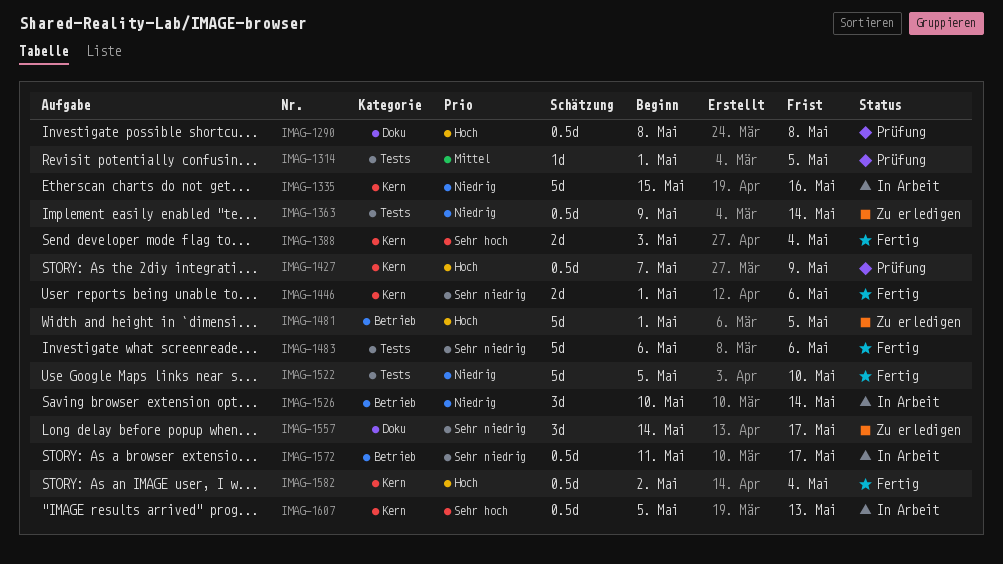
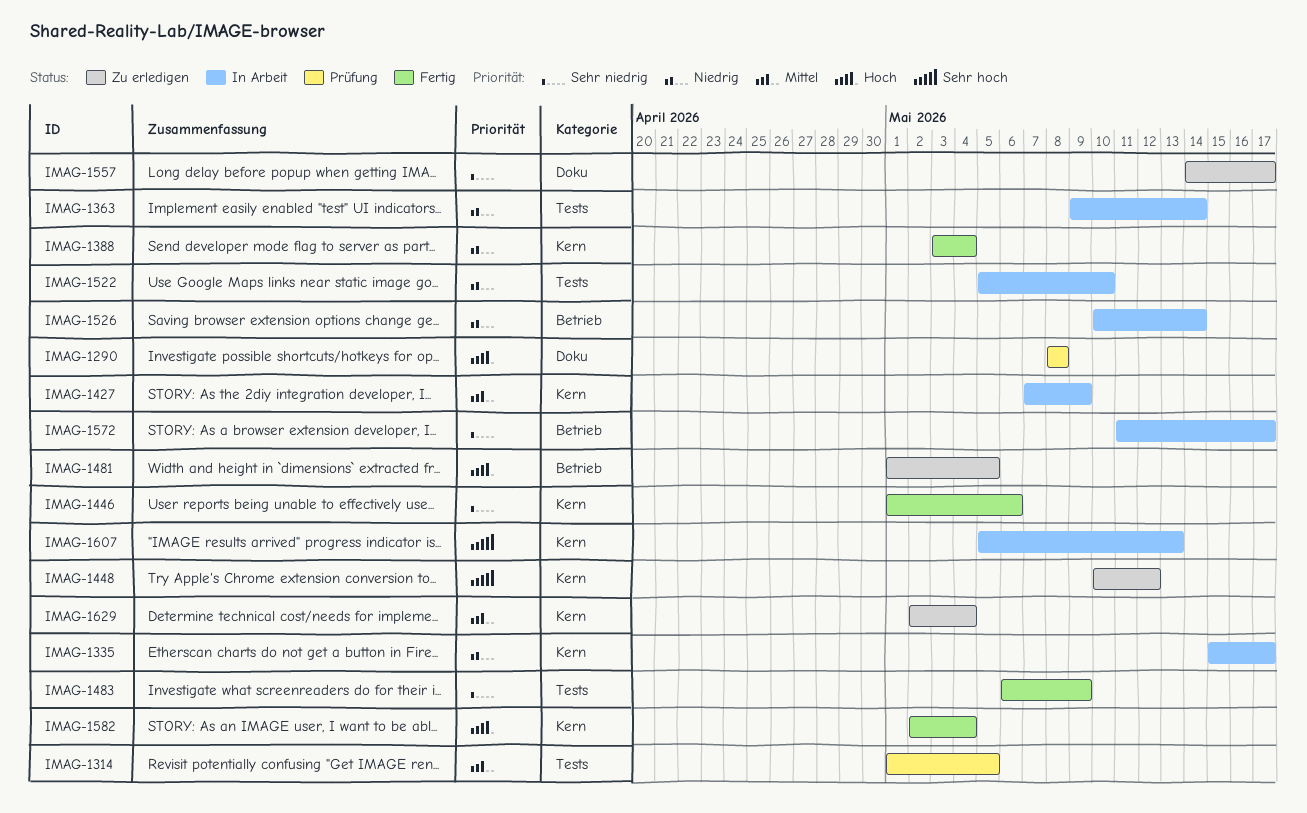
IMAG-1335, due: May 16 -> May 17
IMAG-1363, status: Zu erledigen -> In Arbeit
IMAG-1388, priority: Sehr hoch -> Niedrig
IMAG-1427, status: Prüfung -> In Arbeit
IMAG-1427, priority: Hoch -> Mittel
IMAG-1448: none -> present
IMAG-1483, due: May 6 -> May 9
IMAG-1522, status: Fertig -> In Arbeit
IMAG-1629: none -> present

